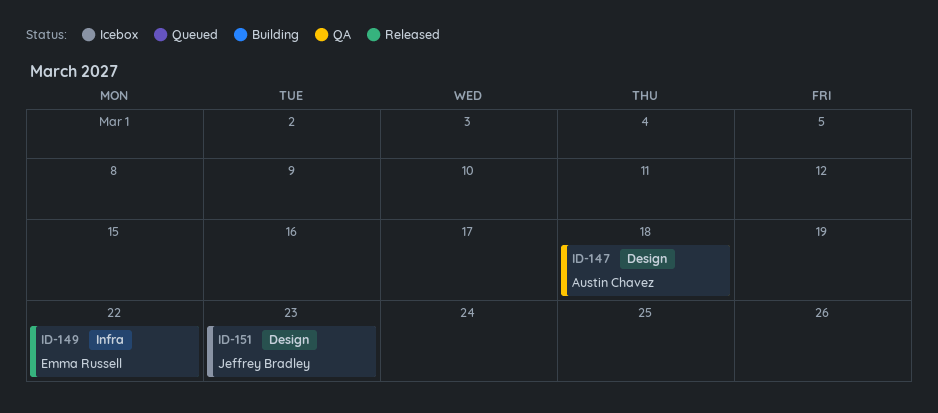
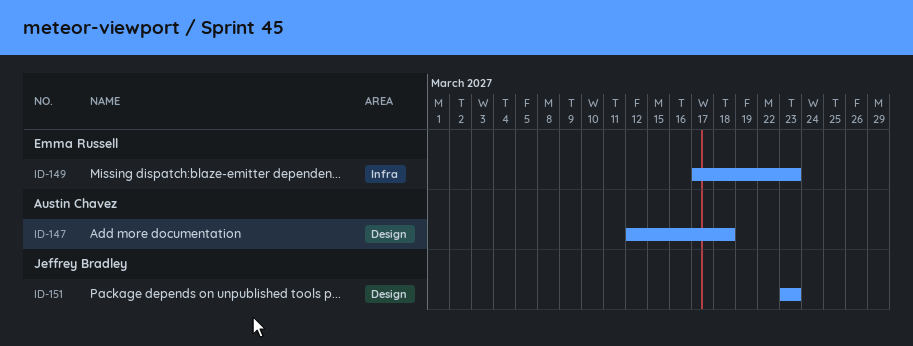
ID-149, due: Mar 22 -> Mar 23

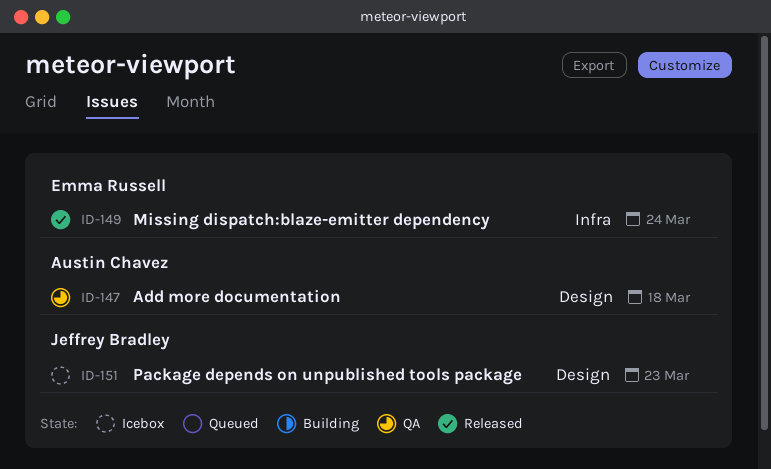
ID-149, due: Mar 23 -> Mar 24

